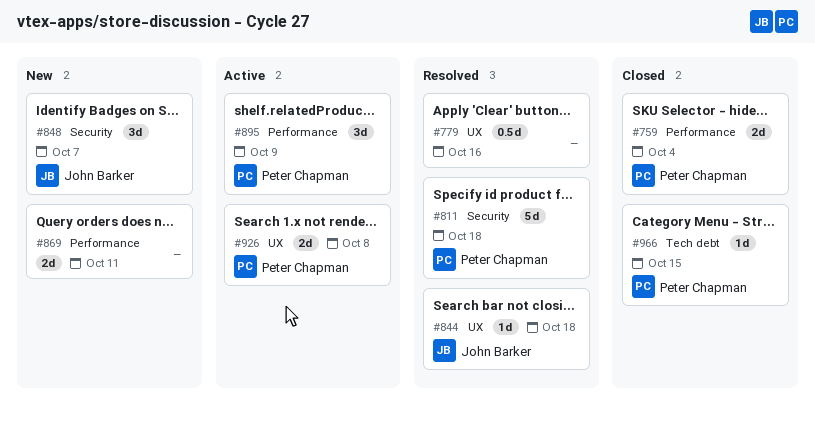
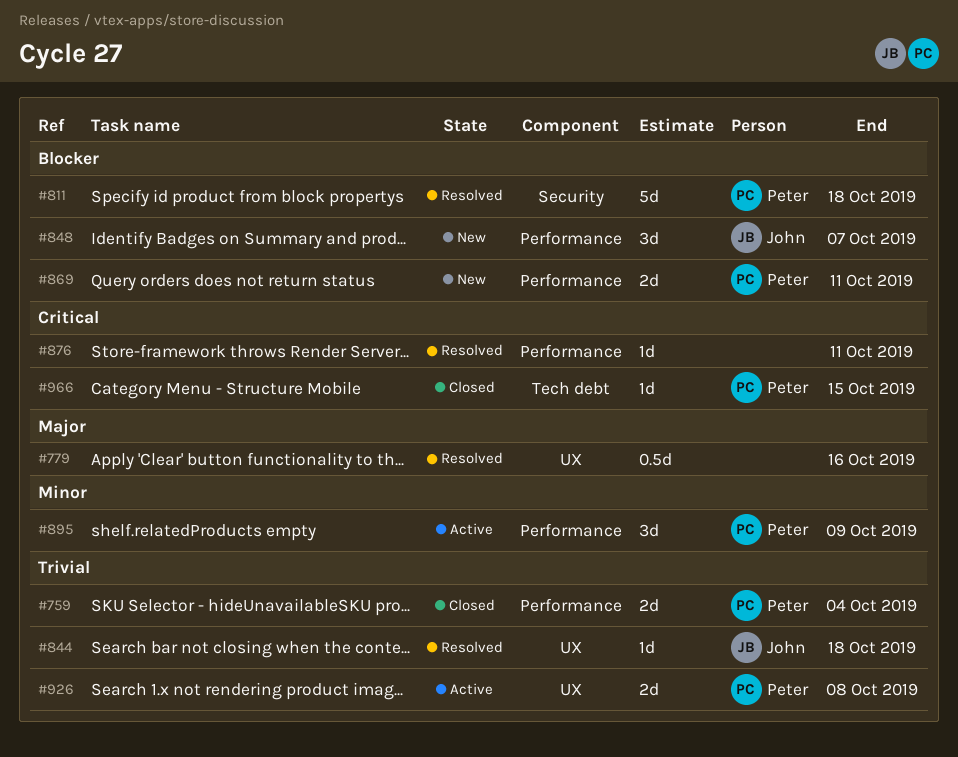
#848, label: Security -> Performance
#869, owner: none -> Peter Chapman
#876: none -> present

